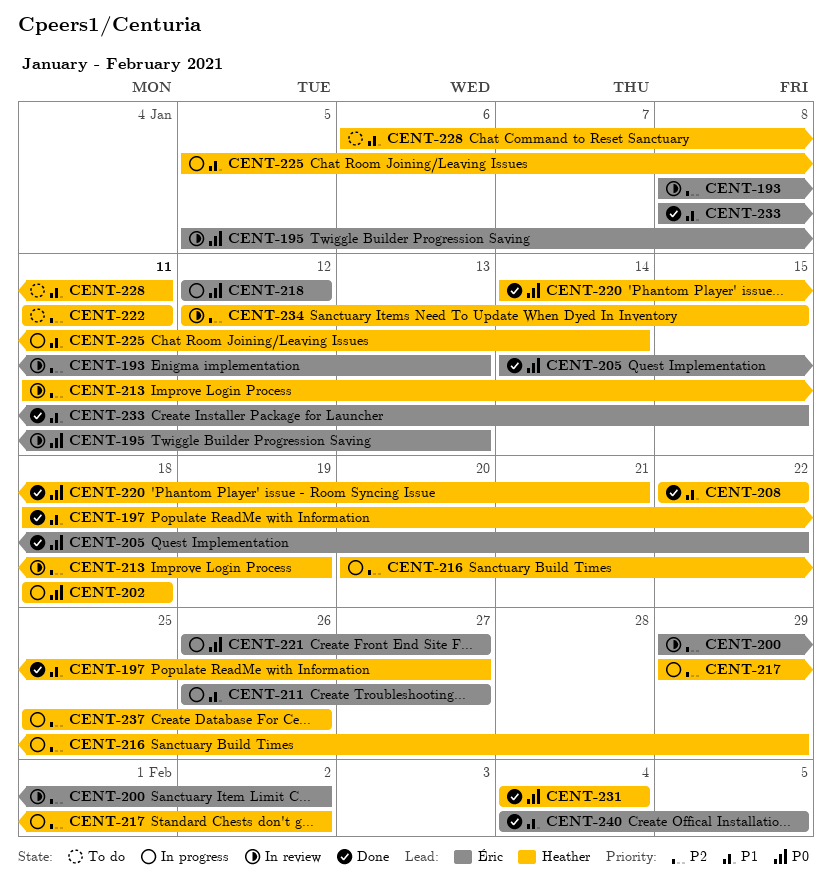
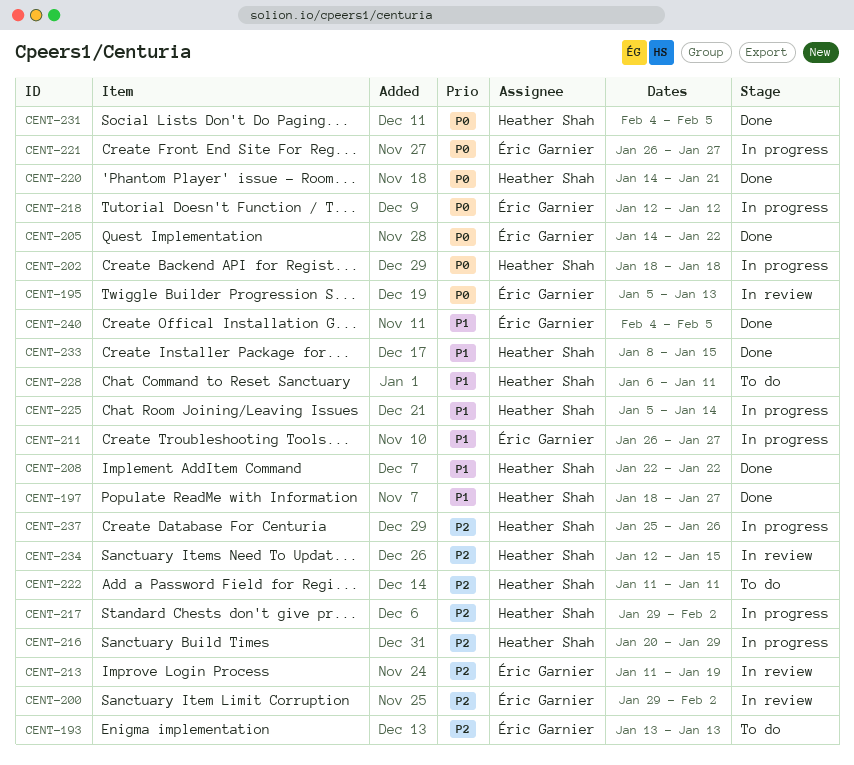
CENT-193, status: In review -> To do
CENT-193, start: Jan 8 -> Jan 13
CENT-213, owner: Heather Shah -> Éric Garnier
CENT-231, due: Feb 4 -> Feb 5
CENT-233, owner: Éric Garnier -> Heather Shah

